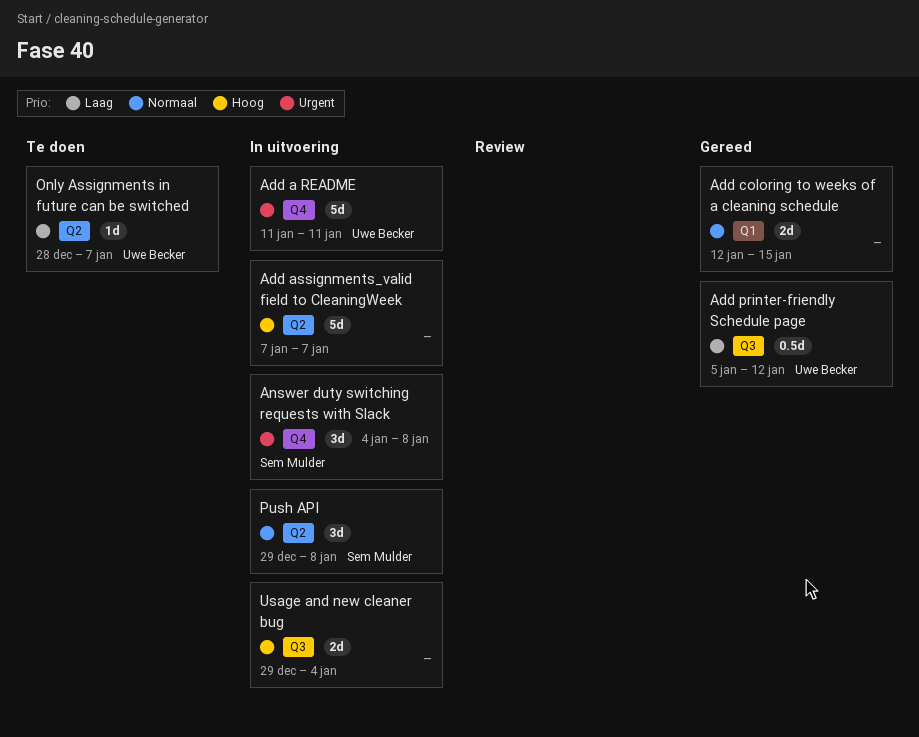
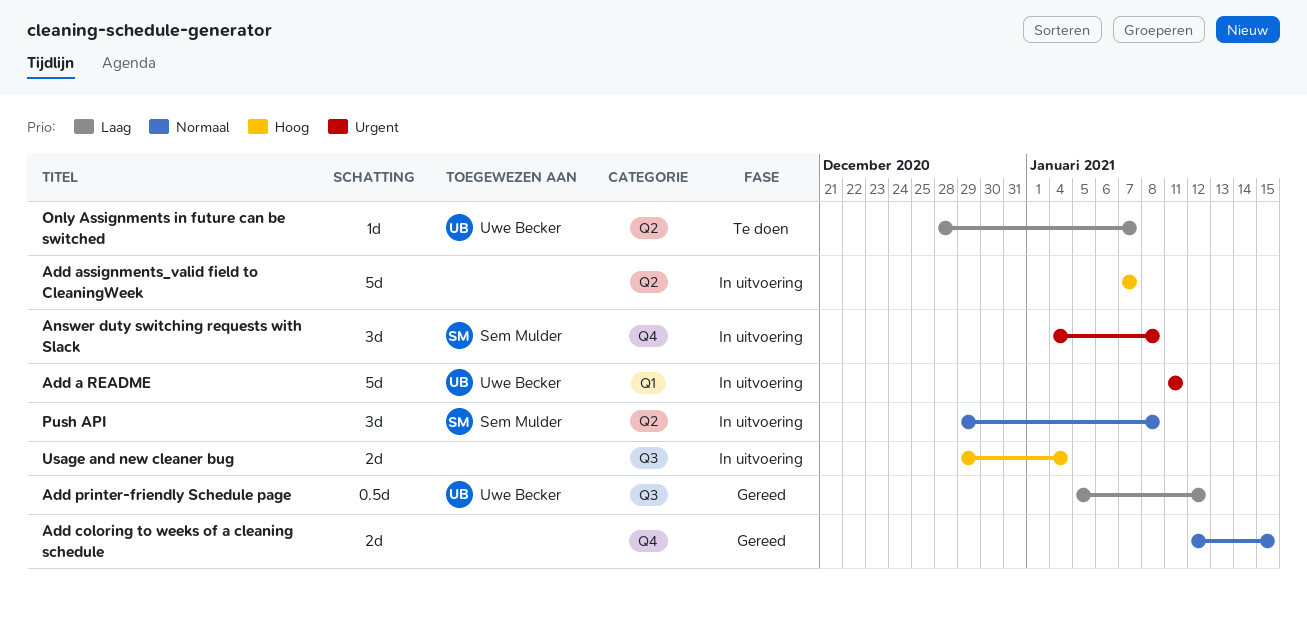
Add a README, label: Q4 -> Q1
Add coloring to weeks of a cleaning schedule, label: Q1 -> Q4

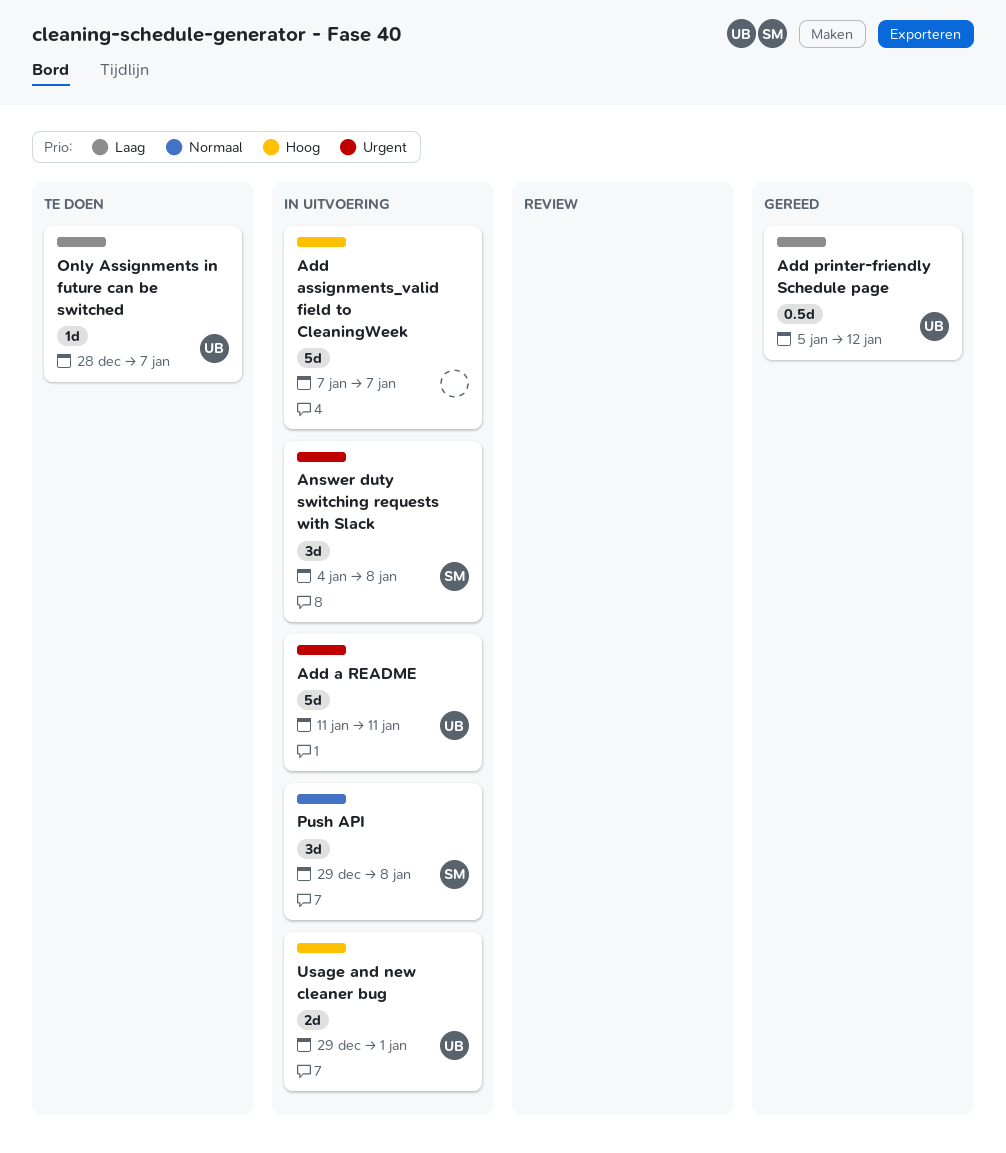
Add coloring to weeks of a cleaning schedule: present -> none
Usage and new cleaner bug, owner: none -> Uwe Becker
Usage and new cleaner bug, due: Jan 4 -> Jan 1

